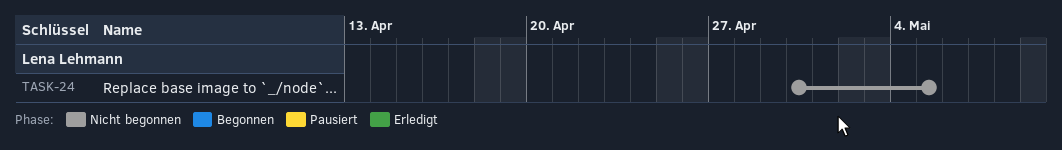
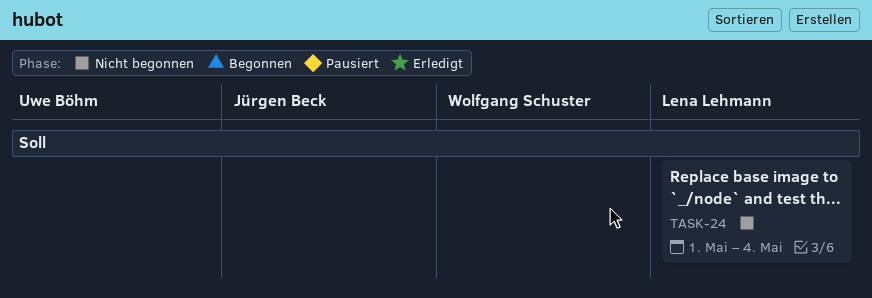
TASK-24, start: Apr 30 -> May 1
TASK-24, due: May 5 -> May 4

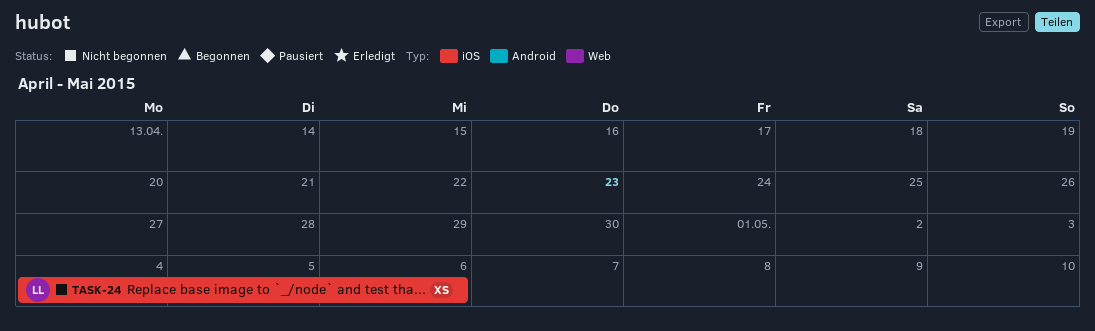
TASK-24, start: May 1 -> May 4
TASK-24, due: May 4 -> May 6

